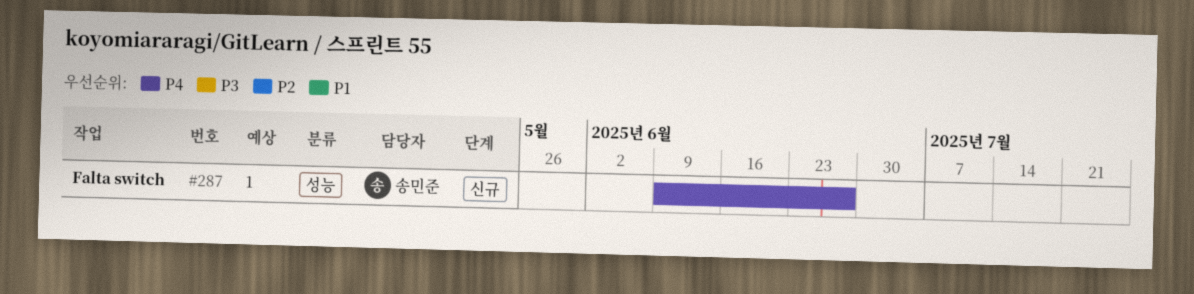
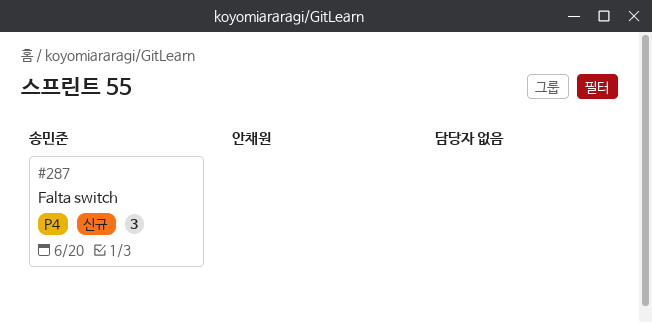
#287, estimate: 1 -> 3
#287, due: Jun 27 -> Jun 20

